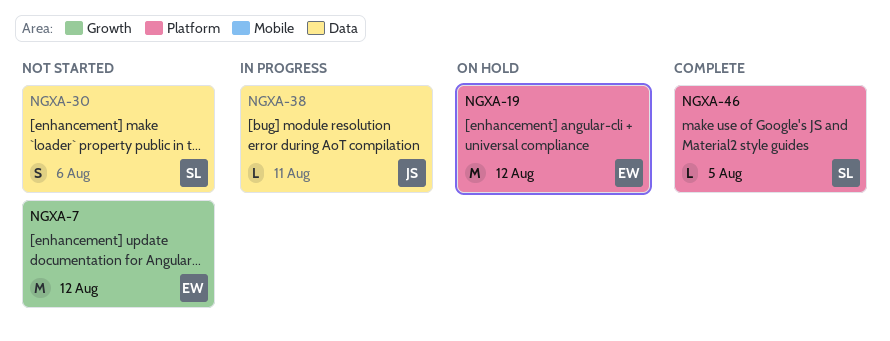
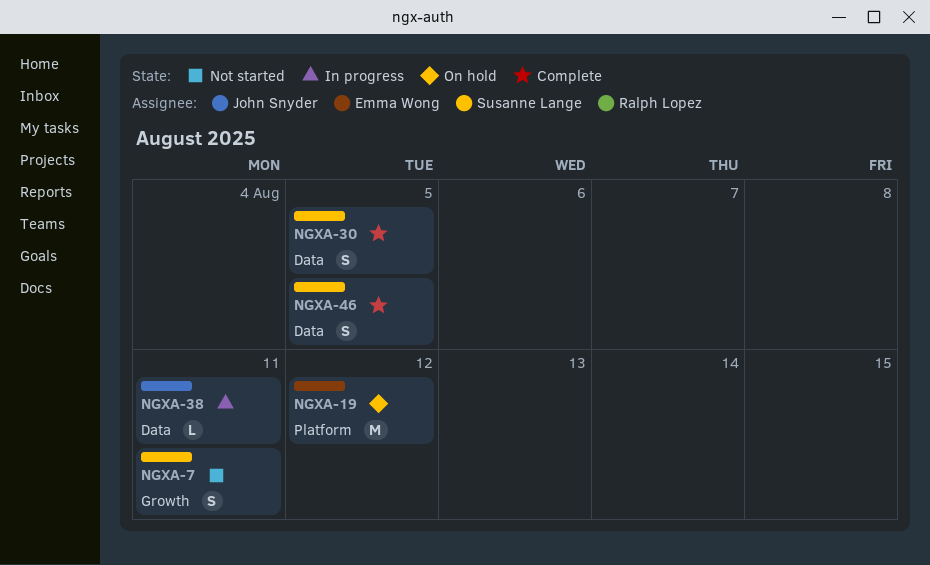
NGXA-7, owner: Emma Wong -> Susanne Lange
NGXA-7, estimate: M -> S
NGXA-7, due: Aug 12 -> Aug 11
NGXA-30, status: Not started -> Complete
NGXA-30, due: Aug 6 -> Aug 5
NGXA-46, label: Platform -> Data
NGXA-46, estimate: L -> S

